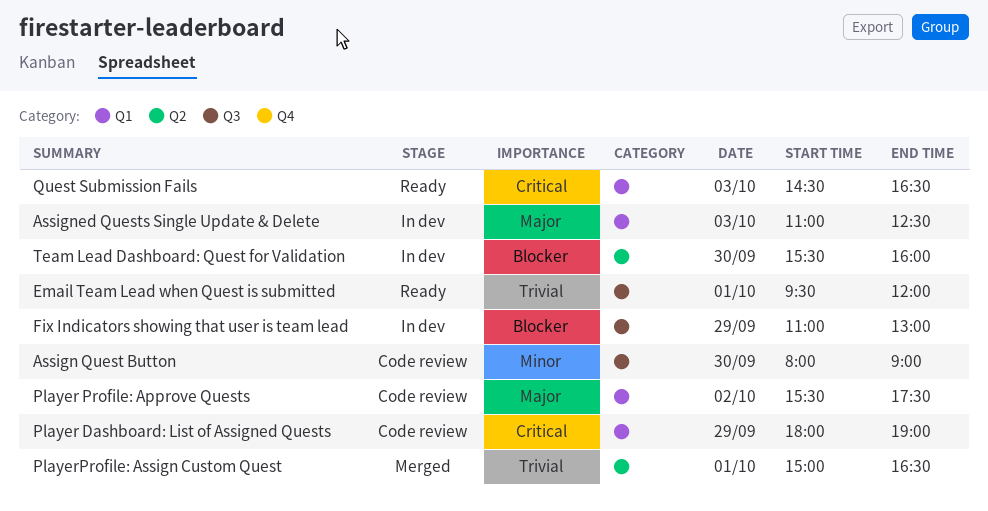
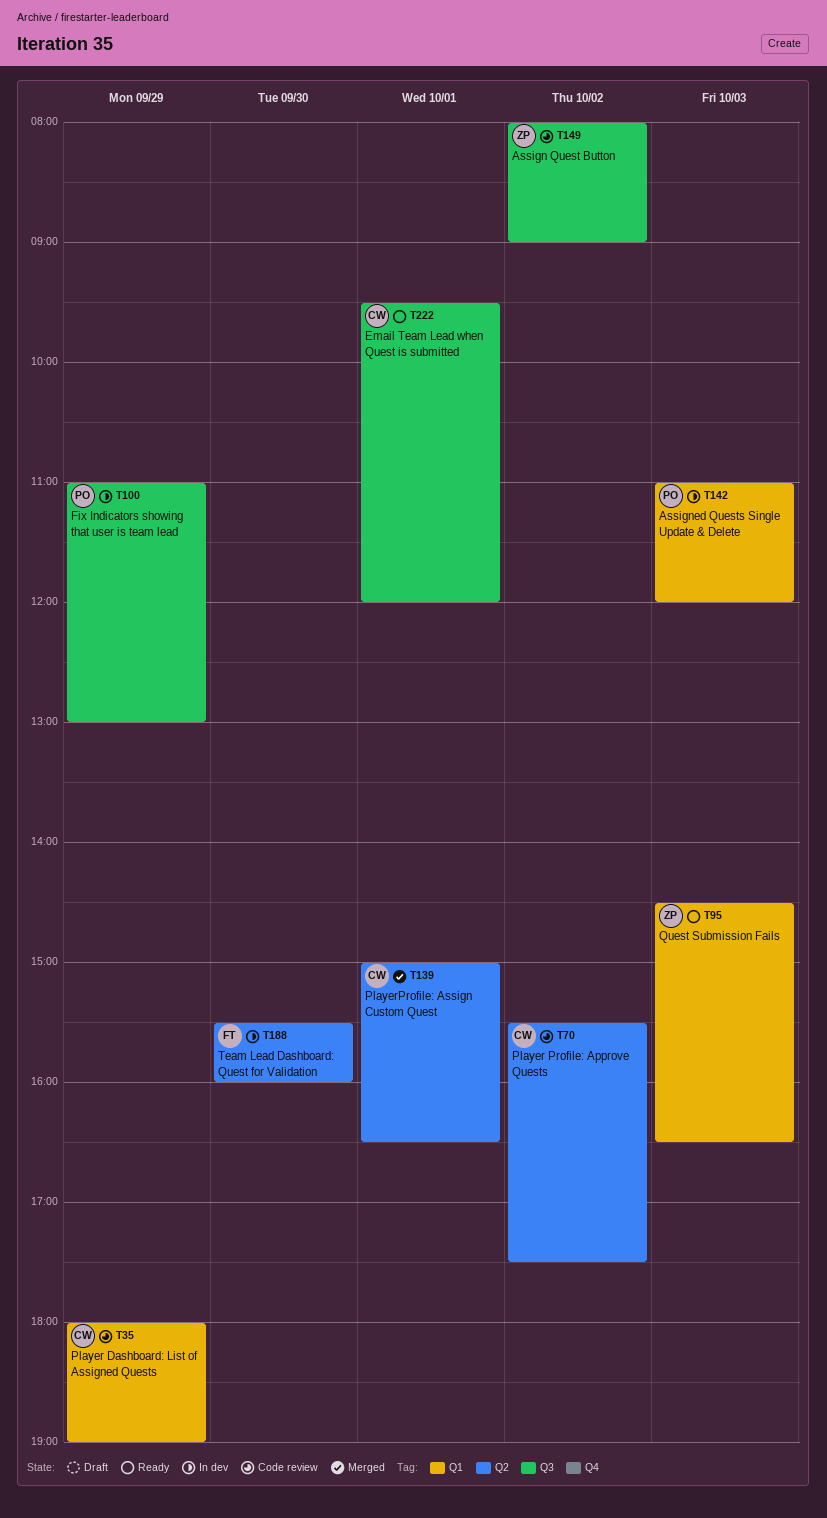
Assign Quest Button, day: Sep 30 -> Oct 2
Assigned Quests Single Update & Delete, ends: 12:30 -> 12:00
Player Profile: Approve Quests, label: Q1 -> Q2

